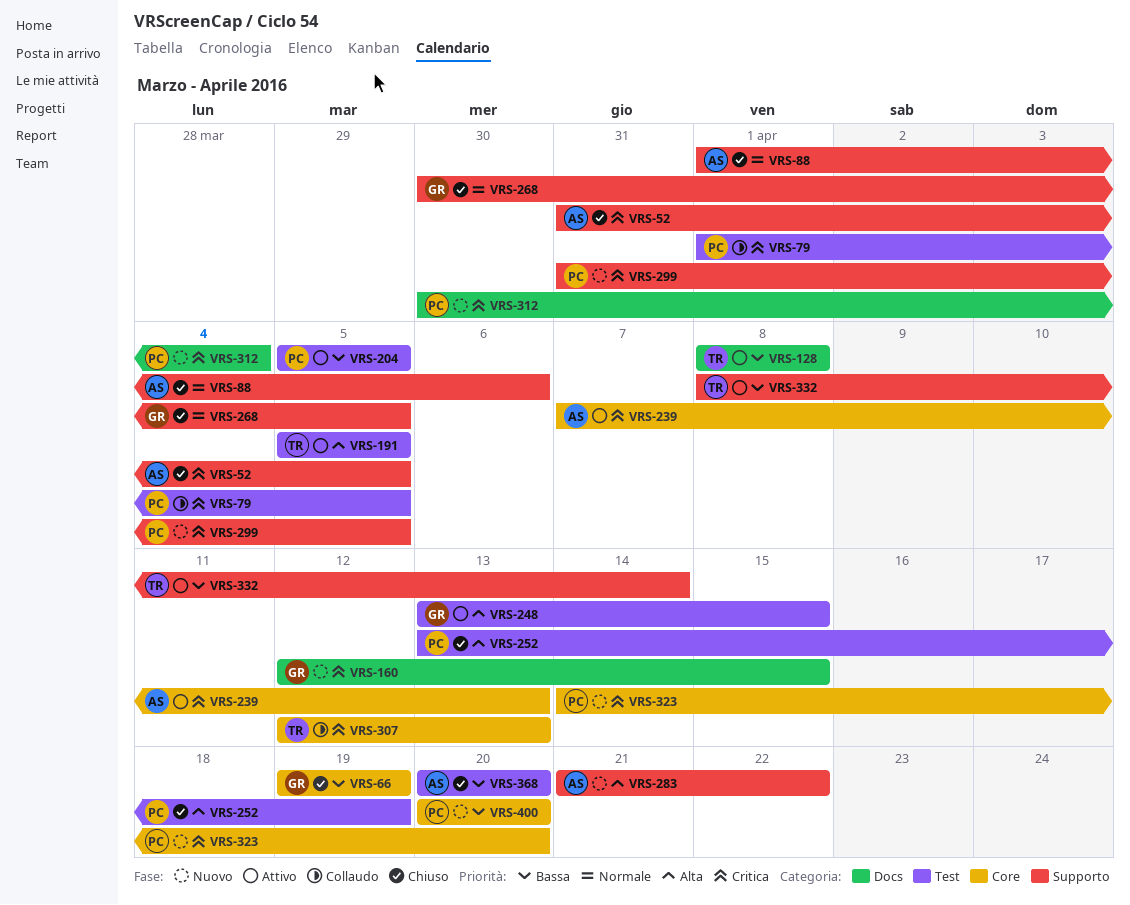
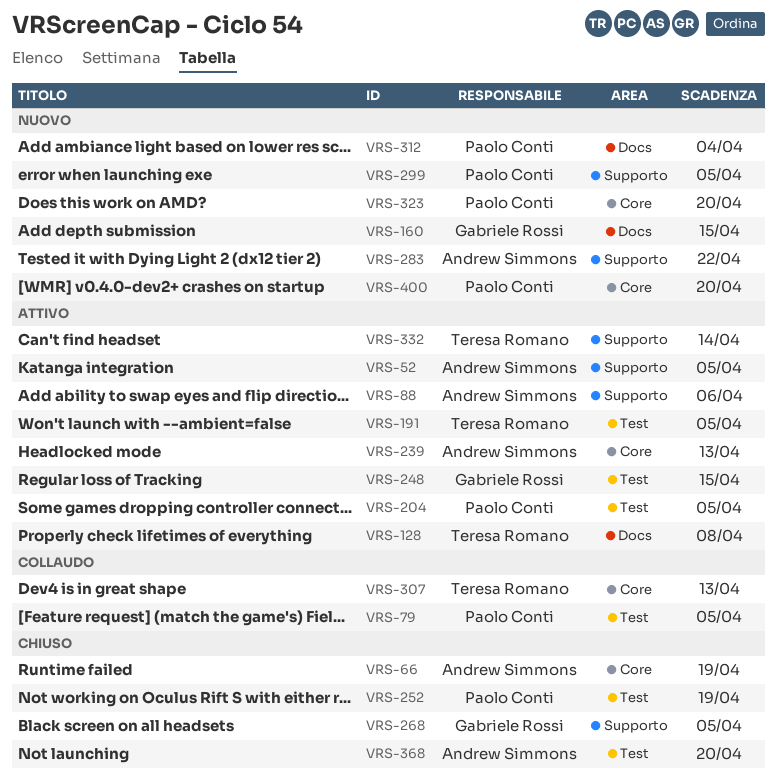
VRS-52, status: Chiuso -> Attivo
VRS-66, owner: Gabriele Rossi -> Andrew Simmons
VRS-88, status: Chiuso -> Attivo

